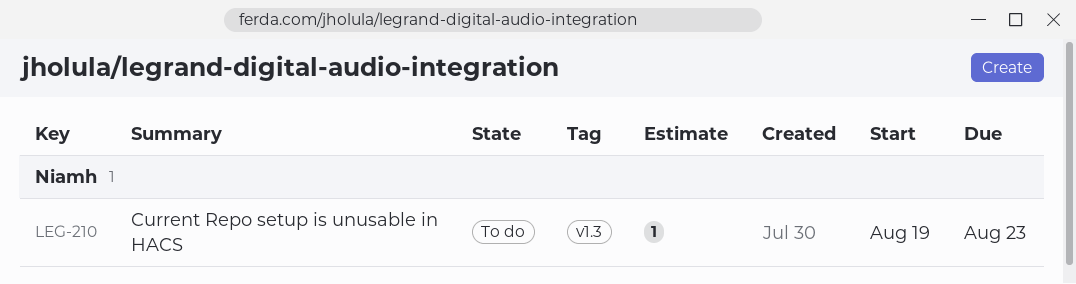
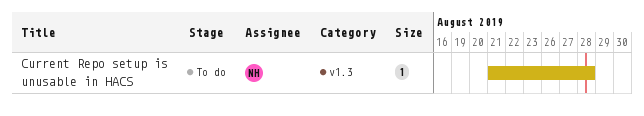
Current Repo setup is unusable in HACS, start: Aug 19 -> Aug 21
Current Repo setup is unusable in HACS, due: Aug 23 -> Aug 28

